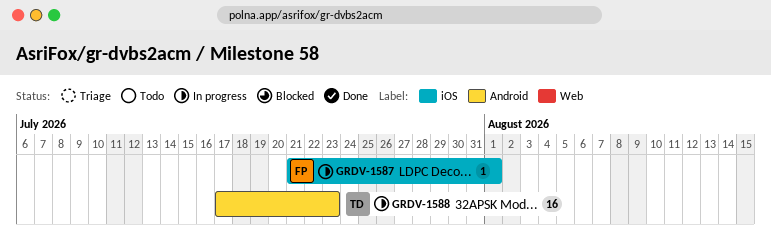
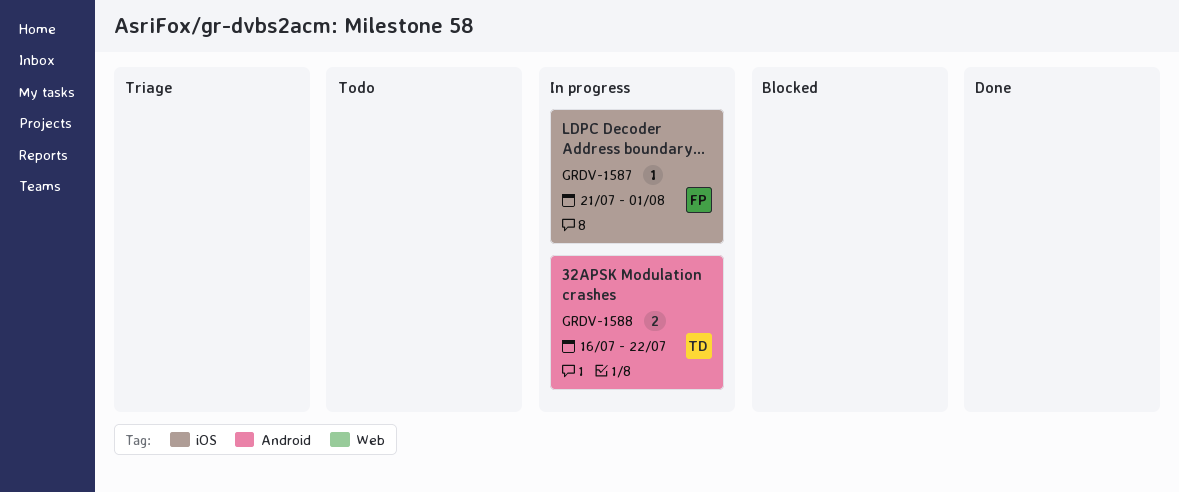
GRDV-1588, estimate: 16 -> 2
GRDV-1588, start: Jul 17 -> Jul 16
GRDV-1588, due: Jul 23 -> Jul 22

